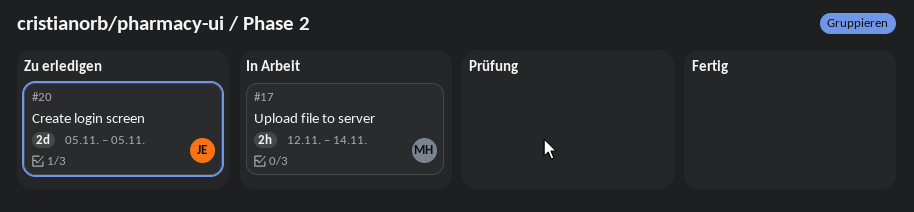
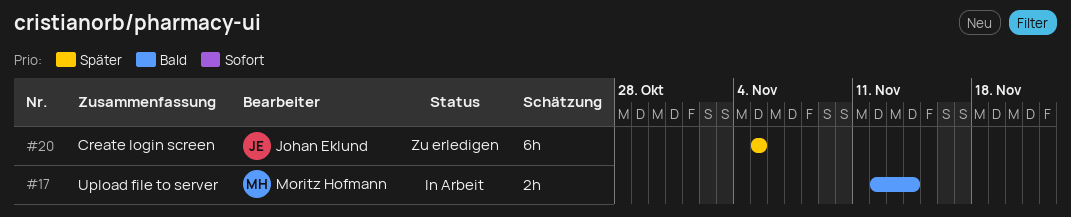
#20, estimate: 2d -> 6h

